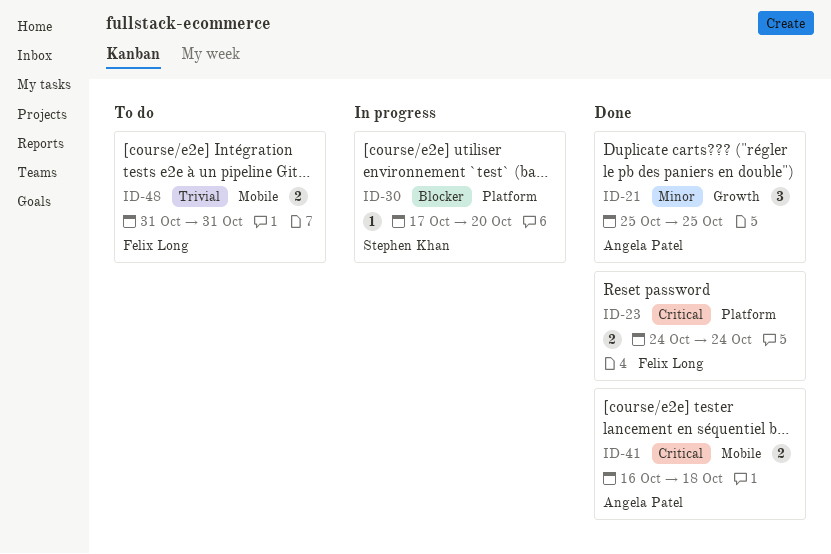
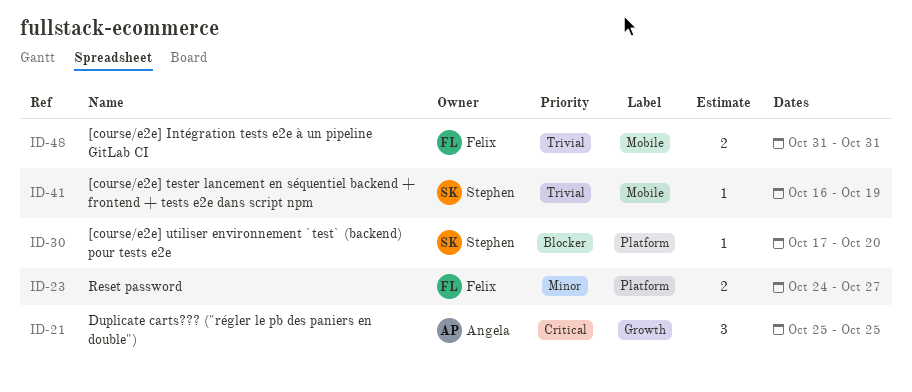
ID-21, priority: Minor -> Critical
ID-23, priority: Critical -> Minor
ID-23, due: Oct 24 -> Oct 27
ID-41, owner: Angela Patel -> Stephen Khan
ID-41, priority: Critical -> Trivial
ID-41, estimate: 2 -> 1
ID-41, due: Oct 18 -> Oct 19

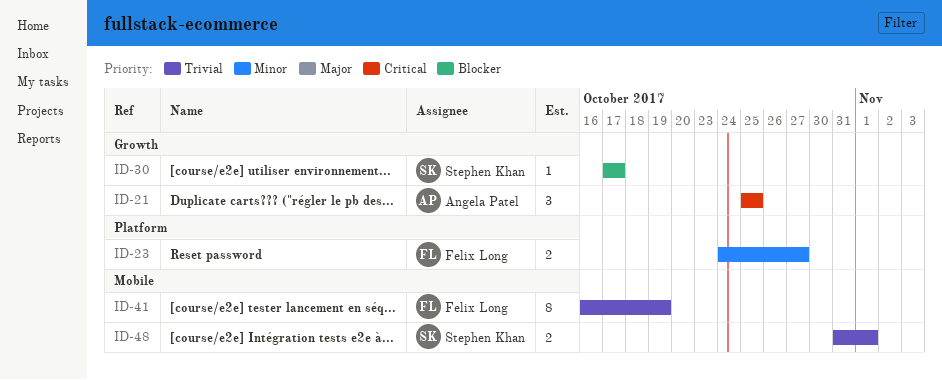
ID-30, label: Platform -> Growth
ID-30, due: Oct 20 -> Oct 17
ID-41, owner: Stephen Khan -> Felix Long
ID-41, estimate: 1 -> 8
ID-48, owner: Felix Long -> Stephen Khan
ID-48, due: Oct 31 -> Nov 1

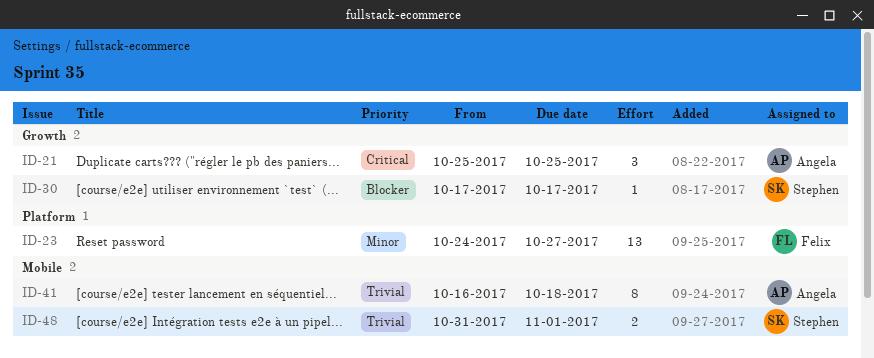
ID-23, estimate: 2 -> 13
ID-41, owner: Felix Long -> Angela Patel
ID-41, due: Oct 19 -> Oct 18

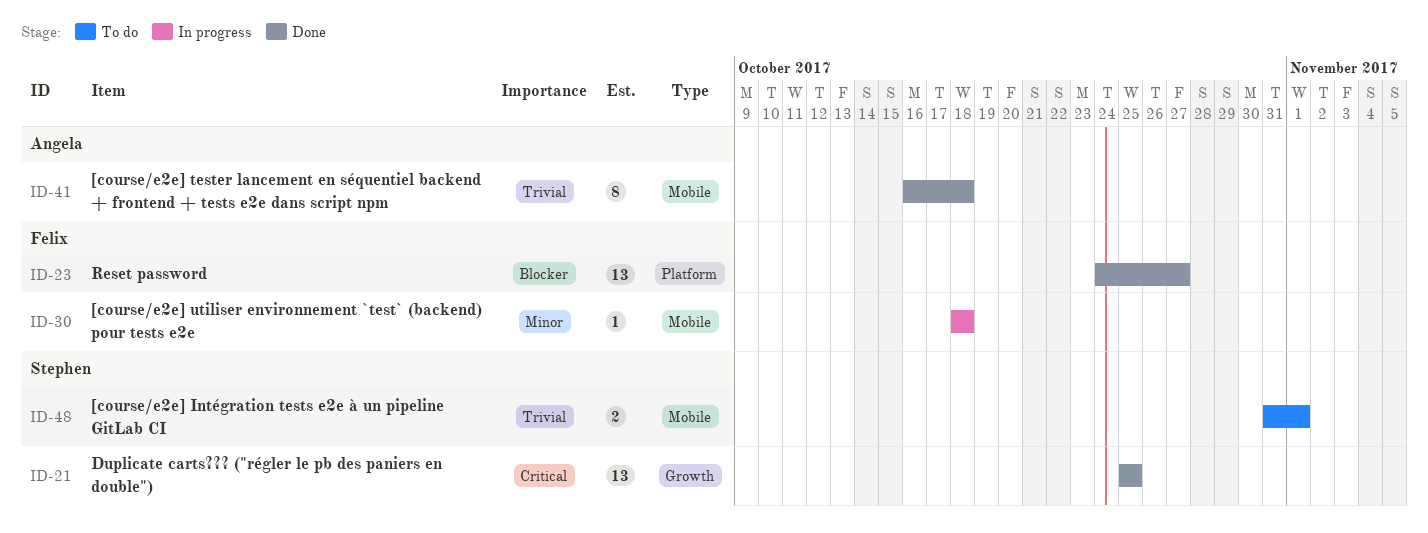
ID-21, owner: Angela -> Stephen
ID-21, estimate: 3 -> 13
ID-23, priority: Minor -> Blocker
ID-30, owner: Stephen -> Felix
ID-30, priority: Blocker -> Minor
ID-30, label: Growth -> Mobile
ID-30, start: Oct 17 -> Oct 18
ID-30, due: Oct 17 -> Oct 18

